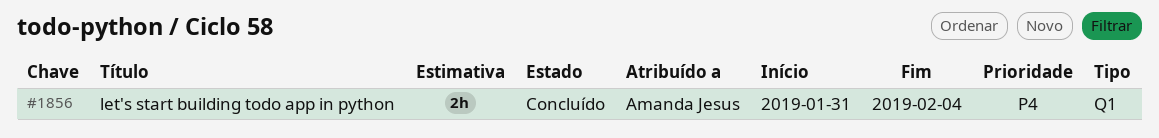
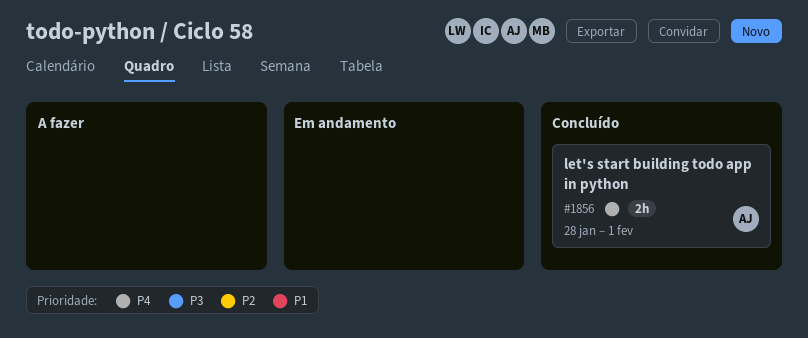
#1856, start: Jan 31 -> Jan 28
#1856, due: Feb 4 -> Feb 1

